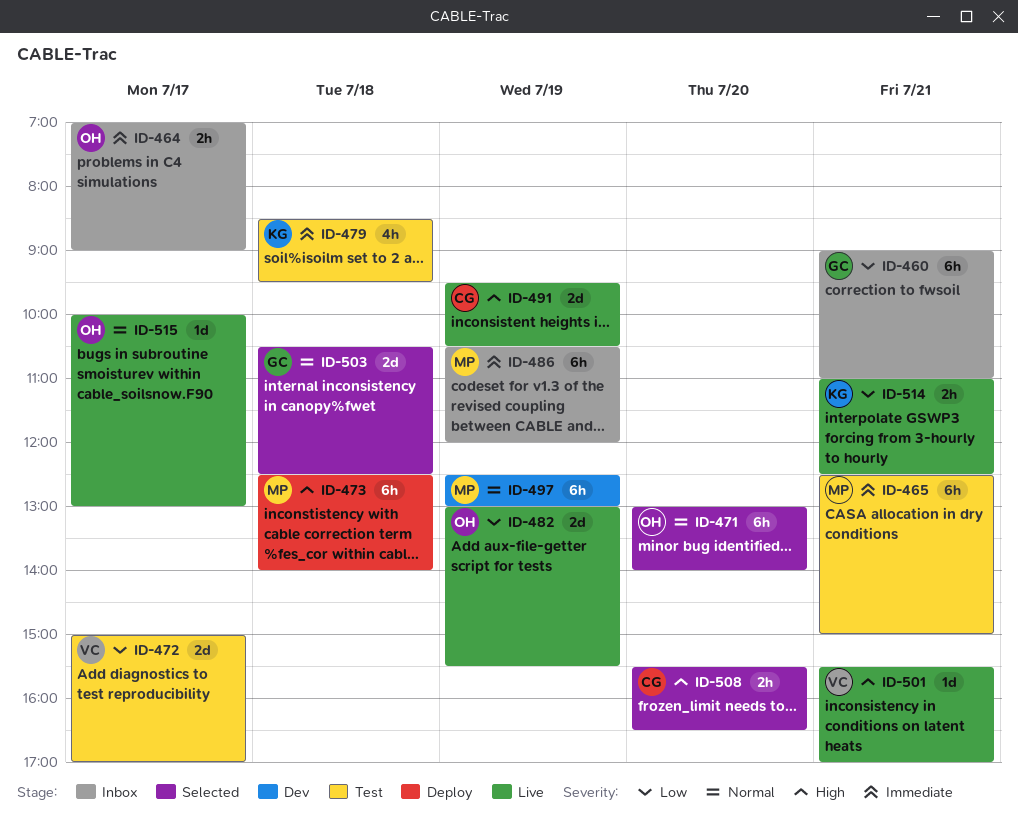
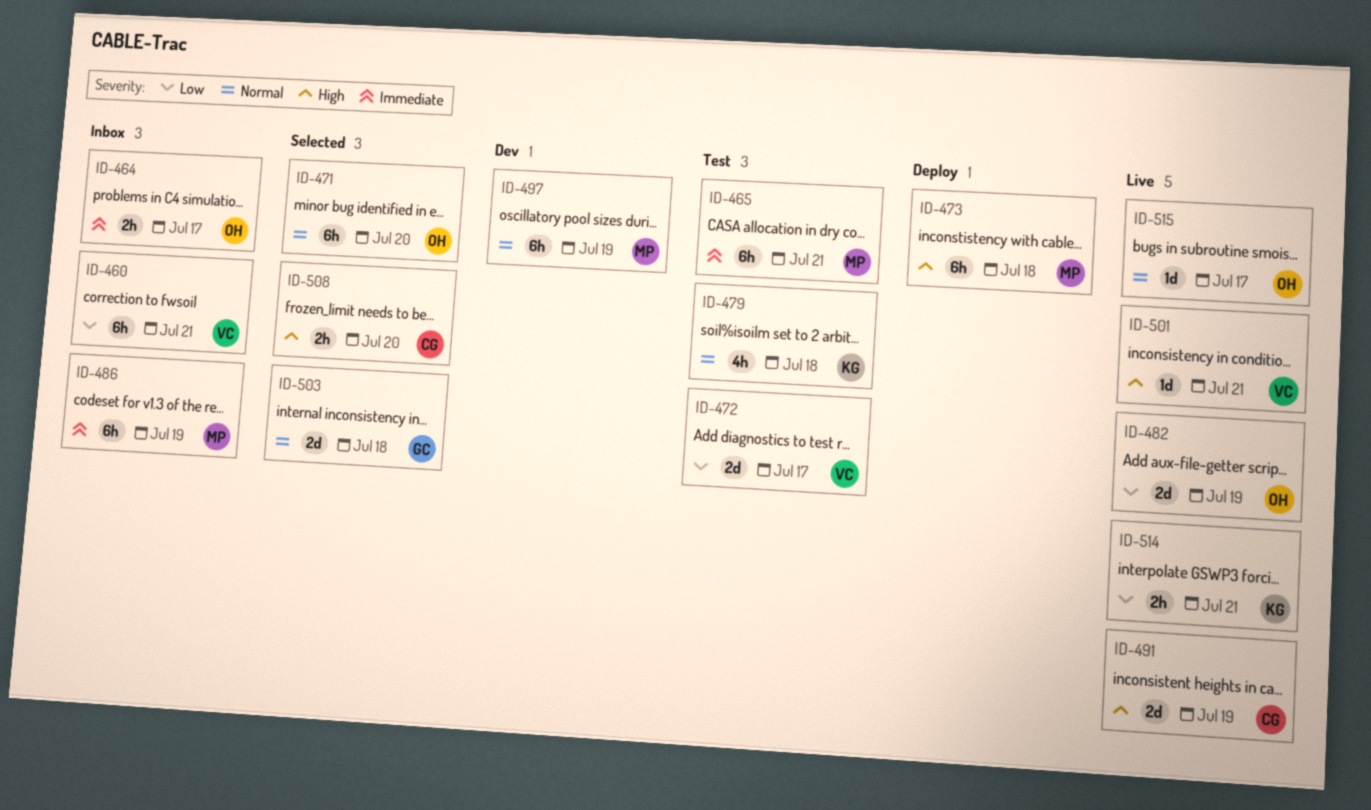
ID-460, owner: GC -> VC
ID-479, priority: Immediate -> Normal

